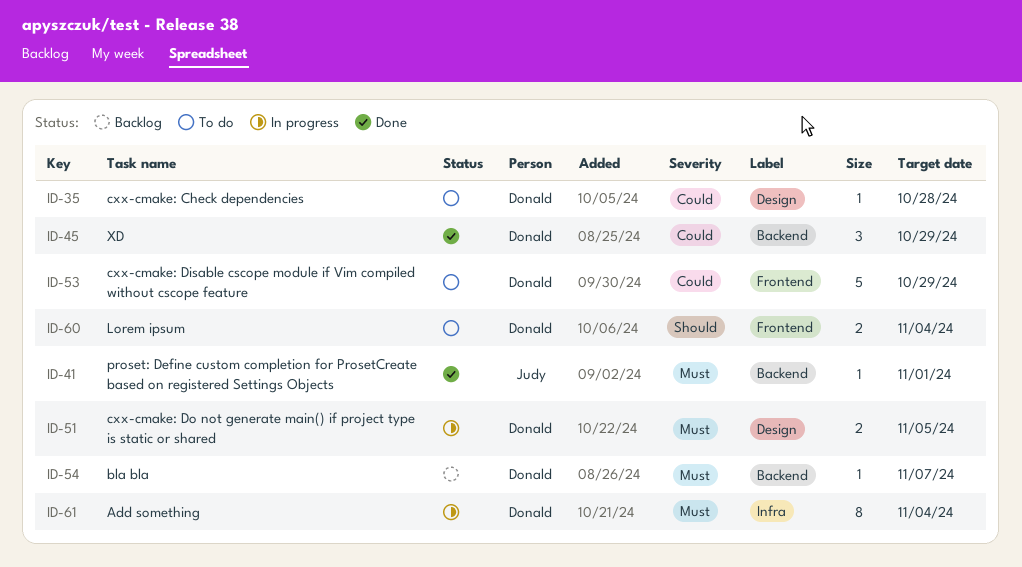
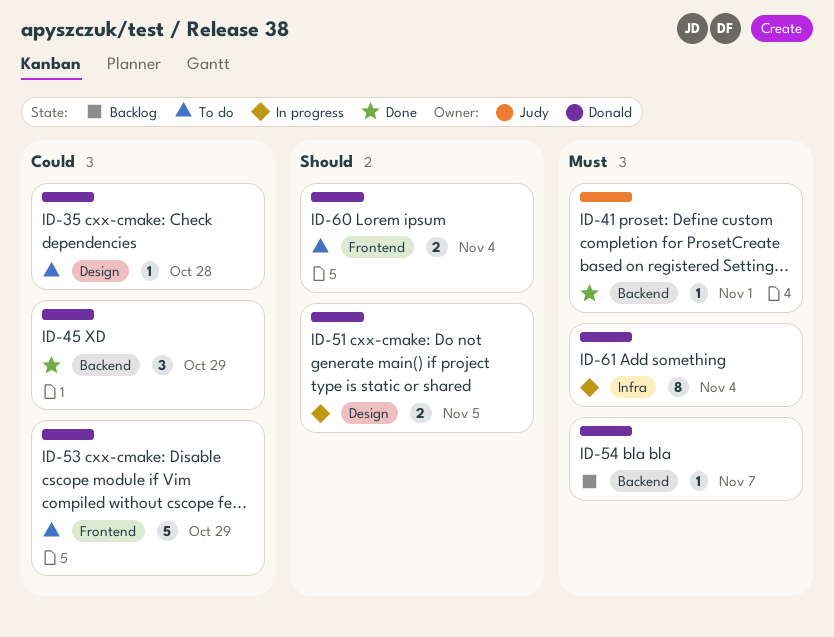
ID-51, priority: Must -> Should

